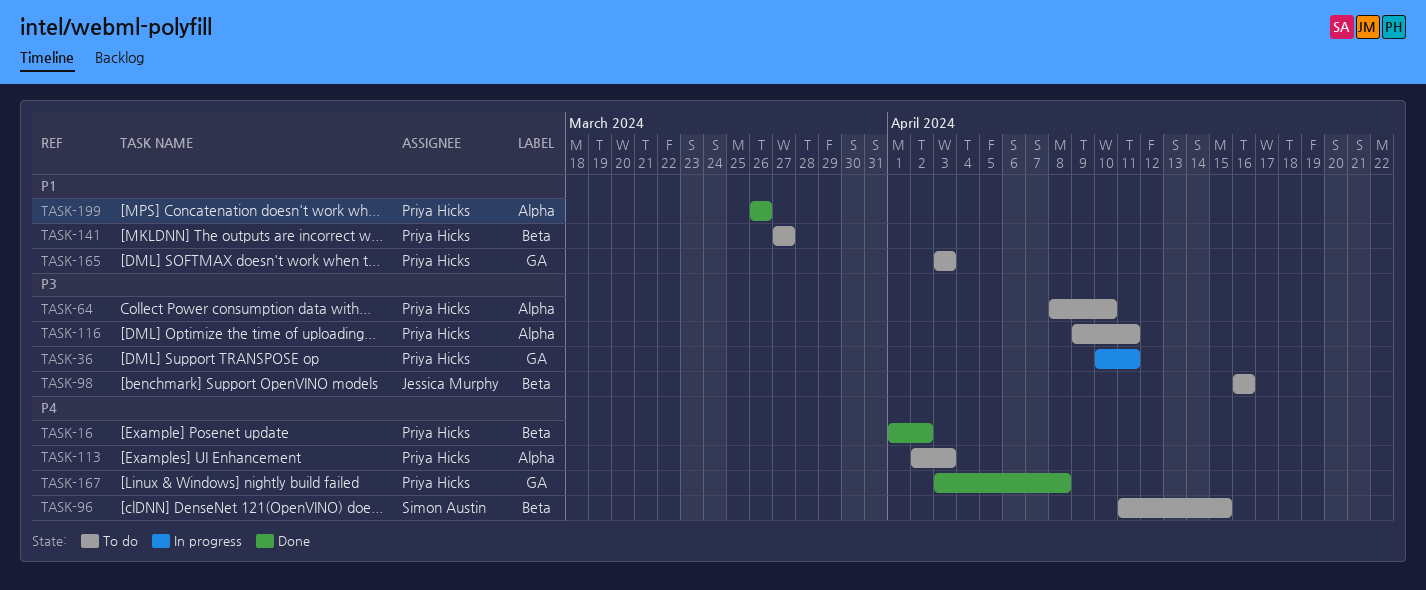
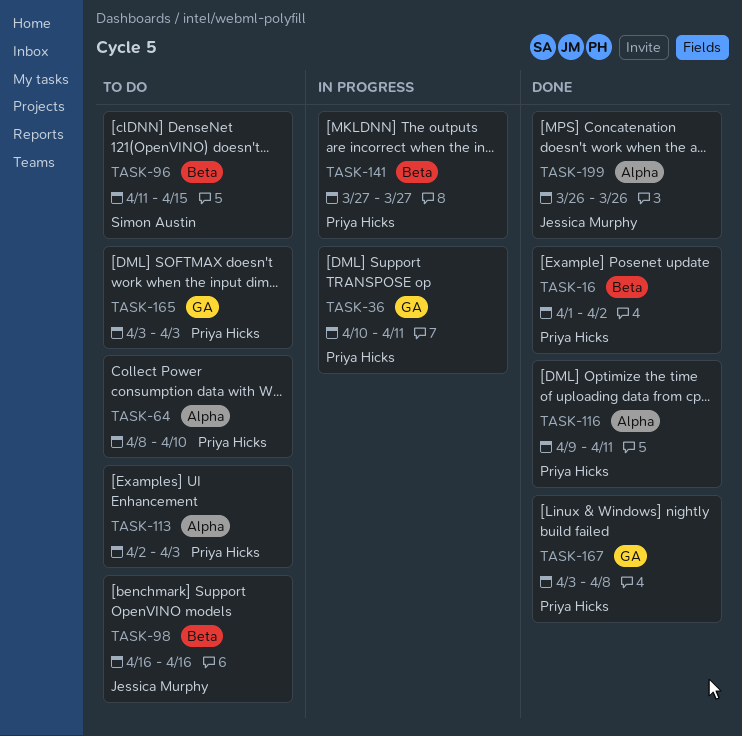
TASK-116, status: To do -> Done
TASK-141, status: To do -> In progress
TASK-199, owner: Priya Hicks -> Jessica Murphy

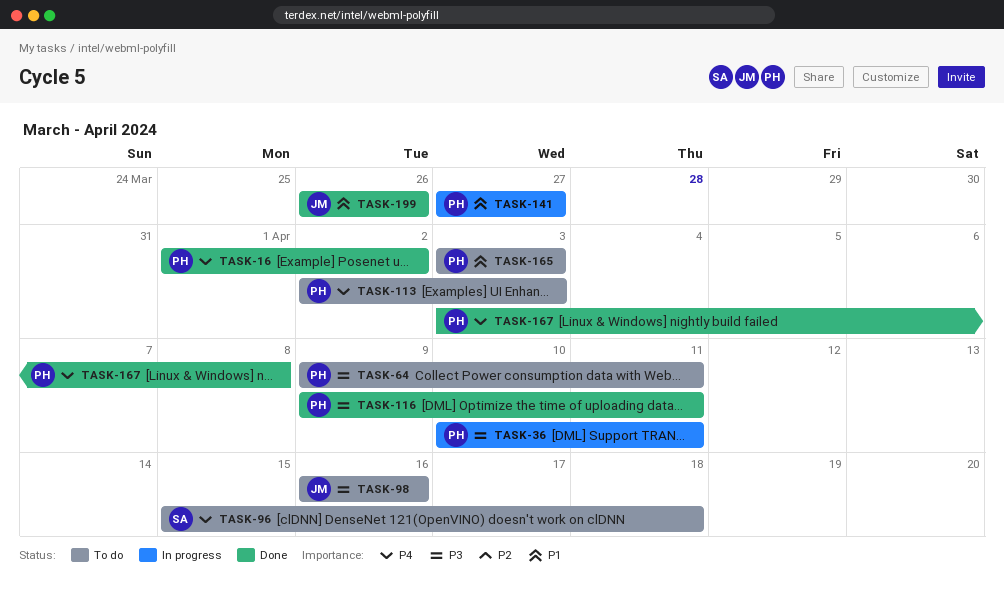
TASK-64, start: Apr 8 -> Apr 9
TASK-64, due: Apr 10 -> Apr 11
TASK-96, start: Apr 11 -> Apr 15
TASK-96, due: Apr 15 -> Apr 18

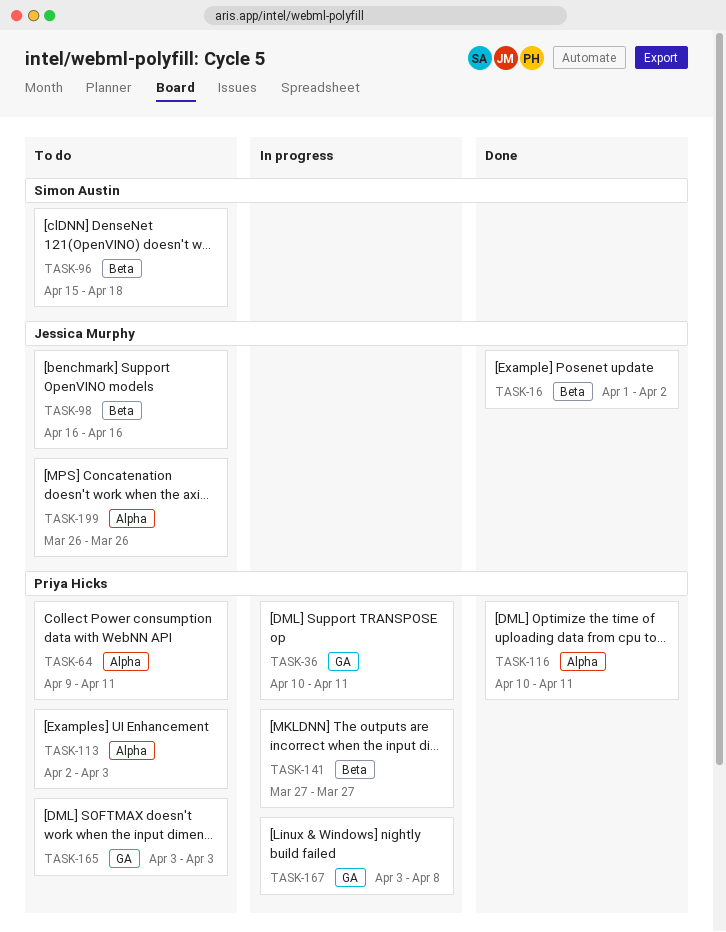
TASK-16, owner: Priya Hicks -> Jessica Murphy
TASK-116, start: Apr 9 -> Apr 10
TASK-167, status: Done -> In progress
TASK-199, status: Done -> To do

